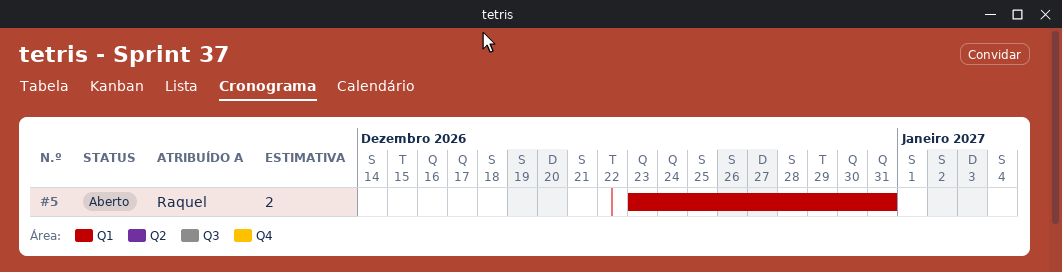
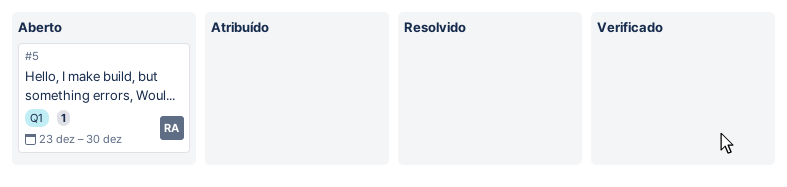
#5, estimate: 2 -> 1
#5, due: Dec 31 -> Dec 30

